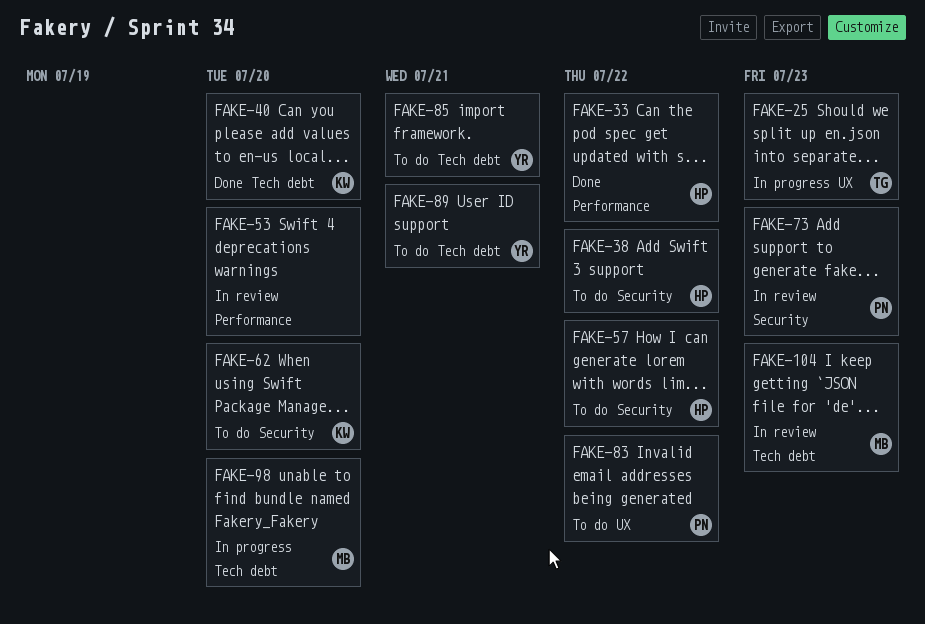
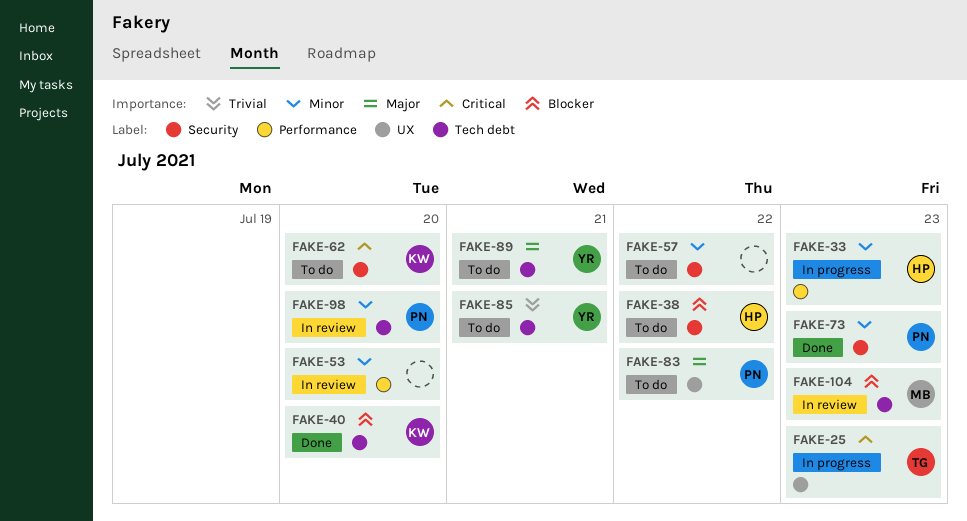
FAKE-33, status: Done -> In progress
FAKE-33, due: Jul 22 -> Jul 23
FAKE-57, owner: HP -> none
FAKE-73, status: In review -> Done
FAKE-98, status: In progress -> In review
FAKE-98, owner: MB -> PN

